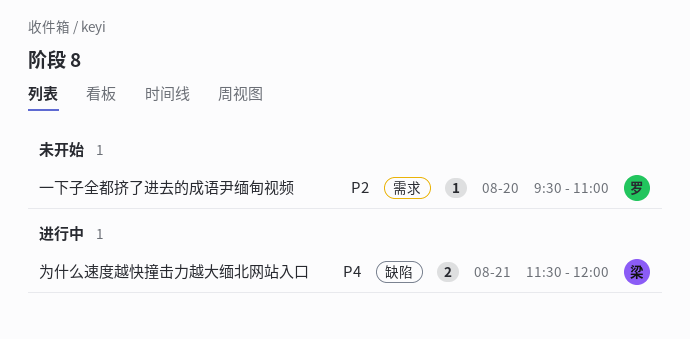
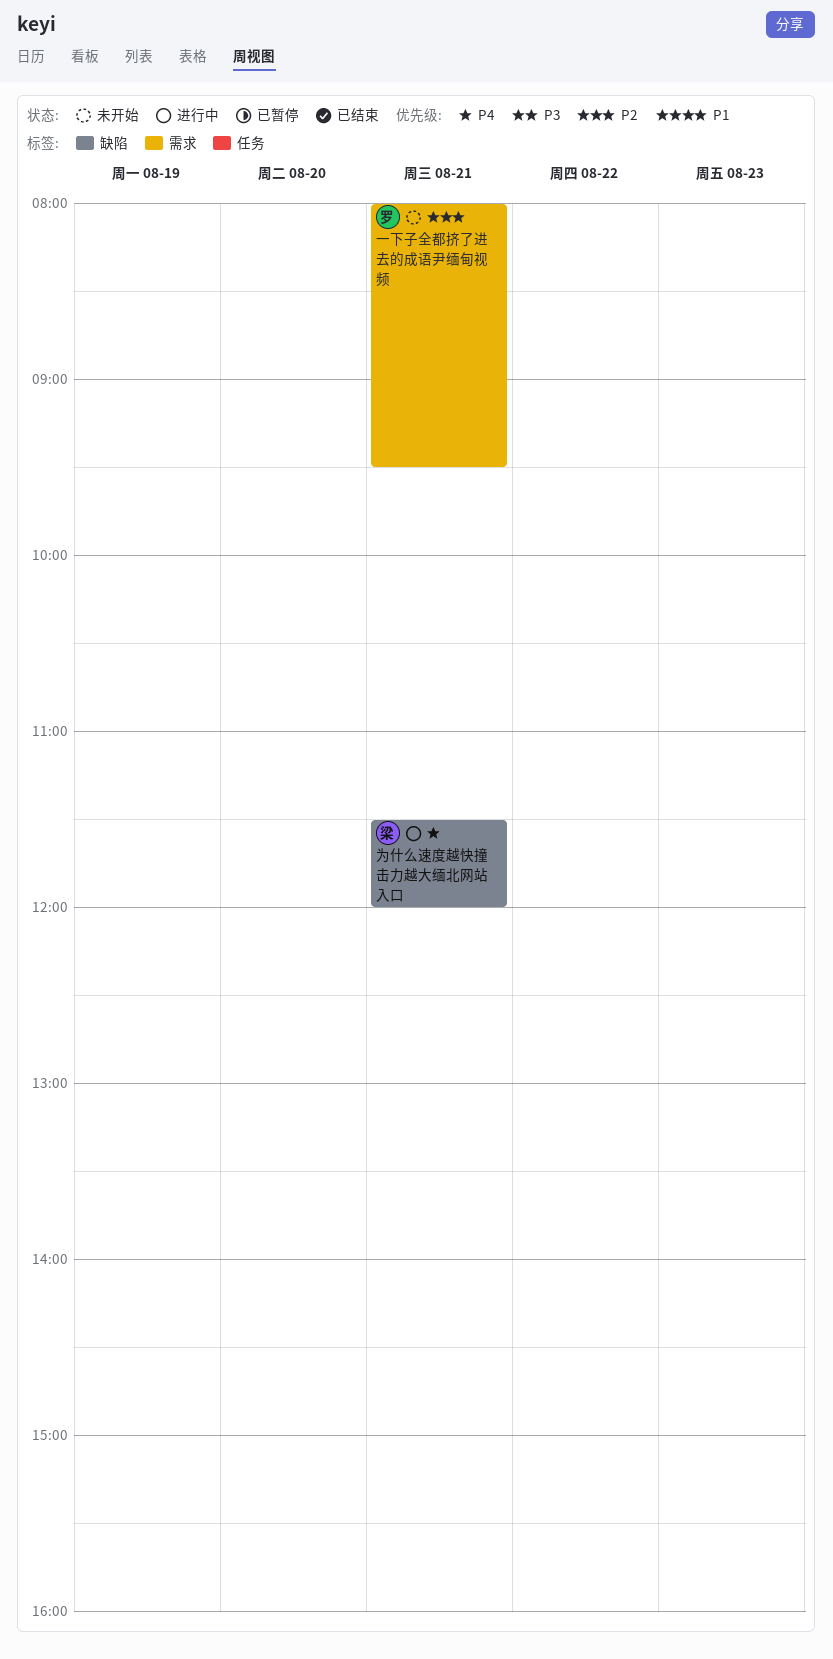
一下子全都挤了进去的成语尹缅甸视频, day: Aug 20 -> Aug 21
一下子全都挤了进去的成语尹缅甸视频, begins: 09:30 -> 08:00
一下子全都挤了进去的成语尹缅甸视频, ends: 11:00 -> 09:30

